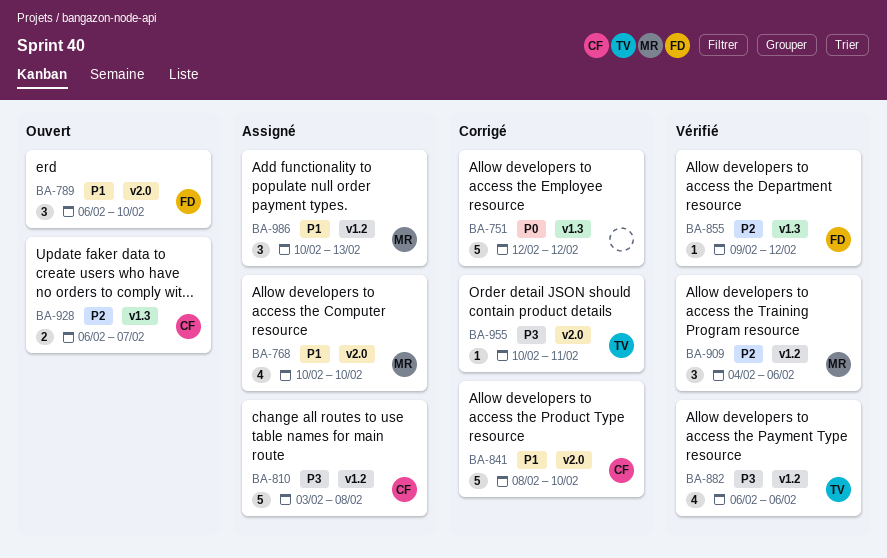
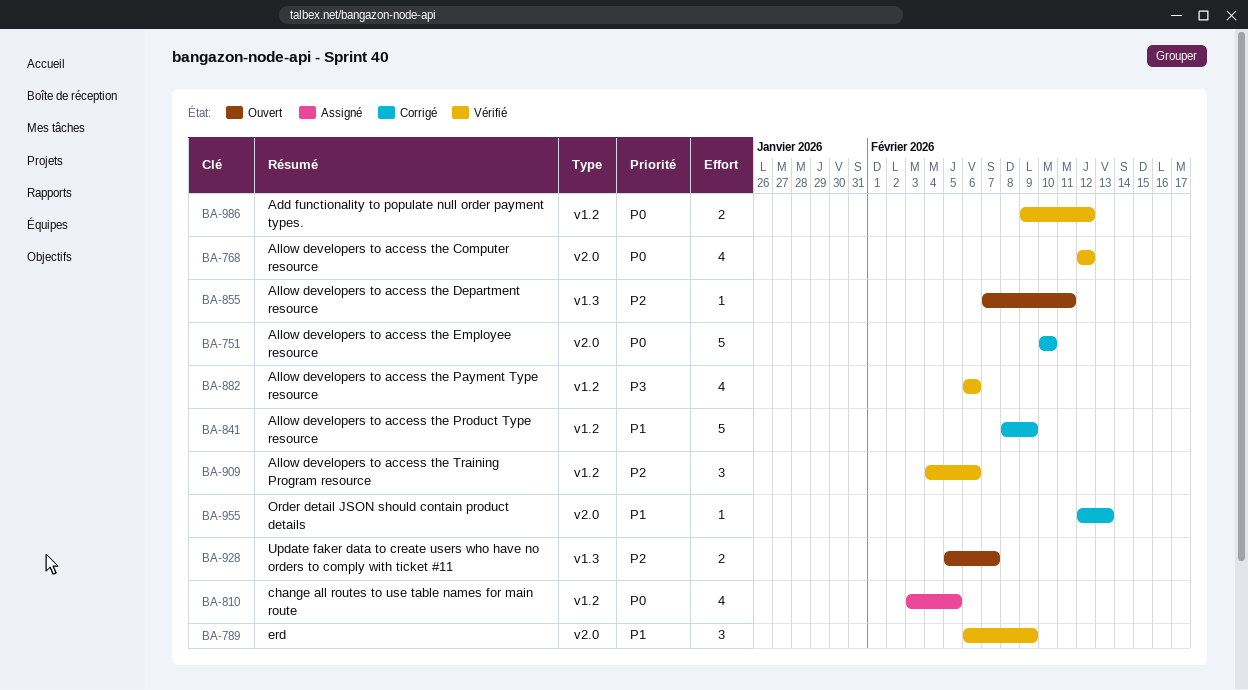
BA-751, label: v1.3 -> v2.0
BA-751, start: Feb 12 -> Feb 10
BA-751, due: Feb 12 -> Feb 10
BA-768, status: Assigné -> Vérifié
BA-768, priority: P1 -> P0
BA-768, start: Feb 10 -> Feb 12
BA-768, due: Feb 10 -> Feb 12
BA-789, status: Ouvert -> Vérifié
BA-789, due: Feb 10 -> Feb 9
BA-810, priority: P3 -> P0
BA-810, estimate: 5 -> 4
BA-810, due: Feb 8 -> Feb 5
BA-841, label: v2.0 -> v1.2
BA-841, due: Feb 10 -> Feb 9
BA-855, status: Vérifié -> Ouvert
BA-855, start: Feb 9 -> Feb 7
BA-855, due: Feb 12 -> Feb 11
BA-928, start: Feb 6 -> Feb 5
BA-955, priority: P3 -> P1
BA-955, start: Feb 10 -> Feb 12
BA-955, due: Feb 11 -> Feb 13
BA-986, status: Assigné -> Vérifié
BA-986, priority: P1 -> P0
BA-986, estimate: 3 -> 2
BA-986, start: Feb 10 -> Feb 9
BA-986, due: Feb 13 -> Feb 12

